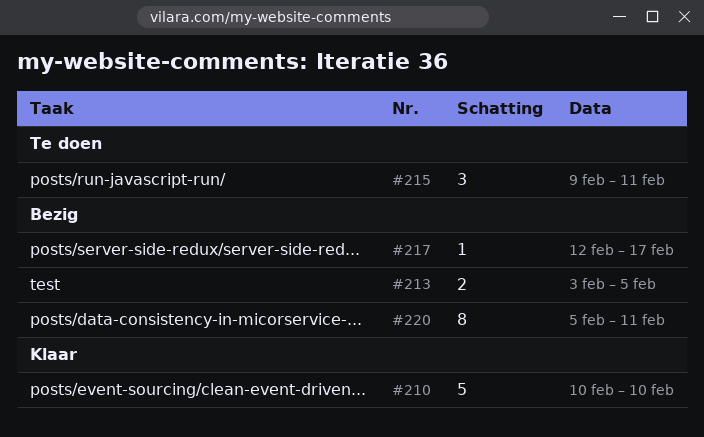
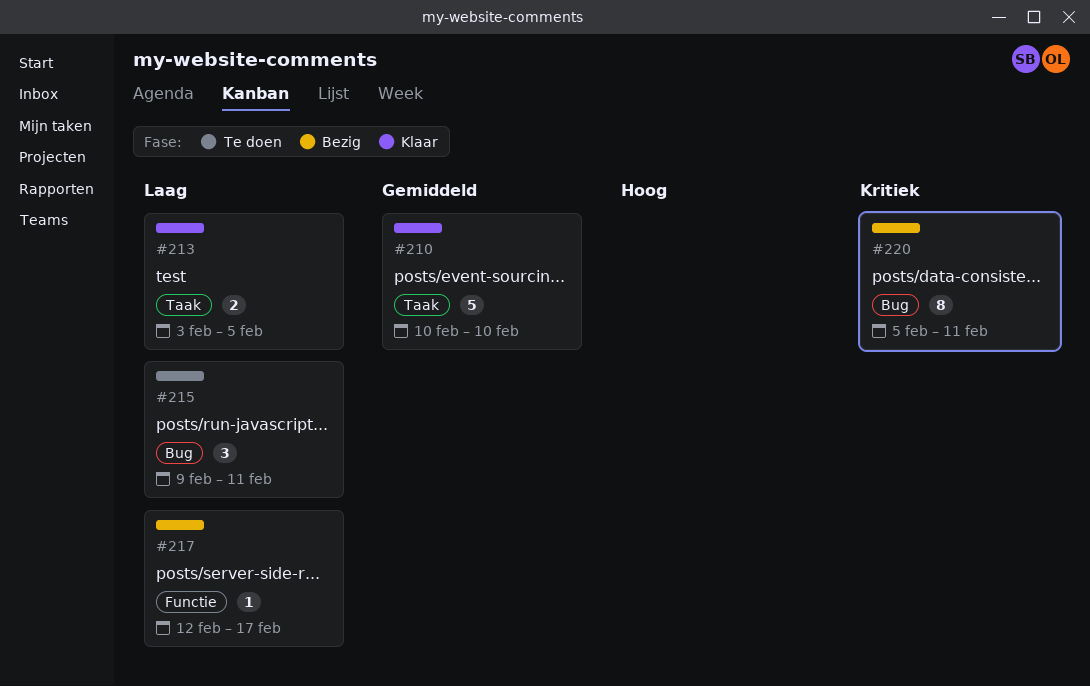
#213, status: Bezig -> Klaar

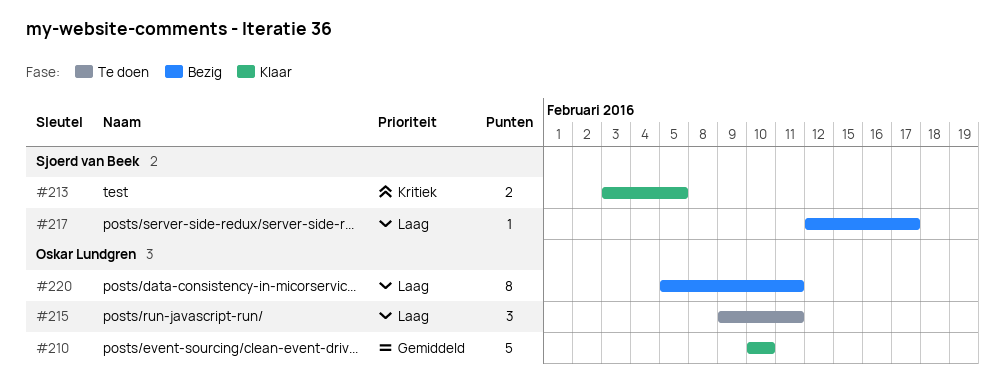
#213, priority: Laag -> Kritiek
#220, priority: Kritiek -> Laag

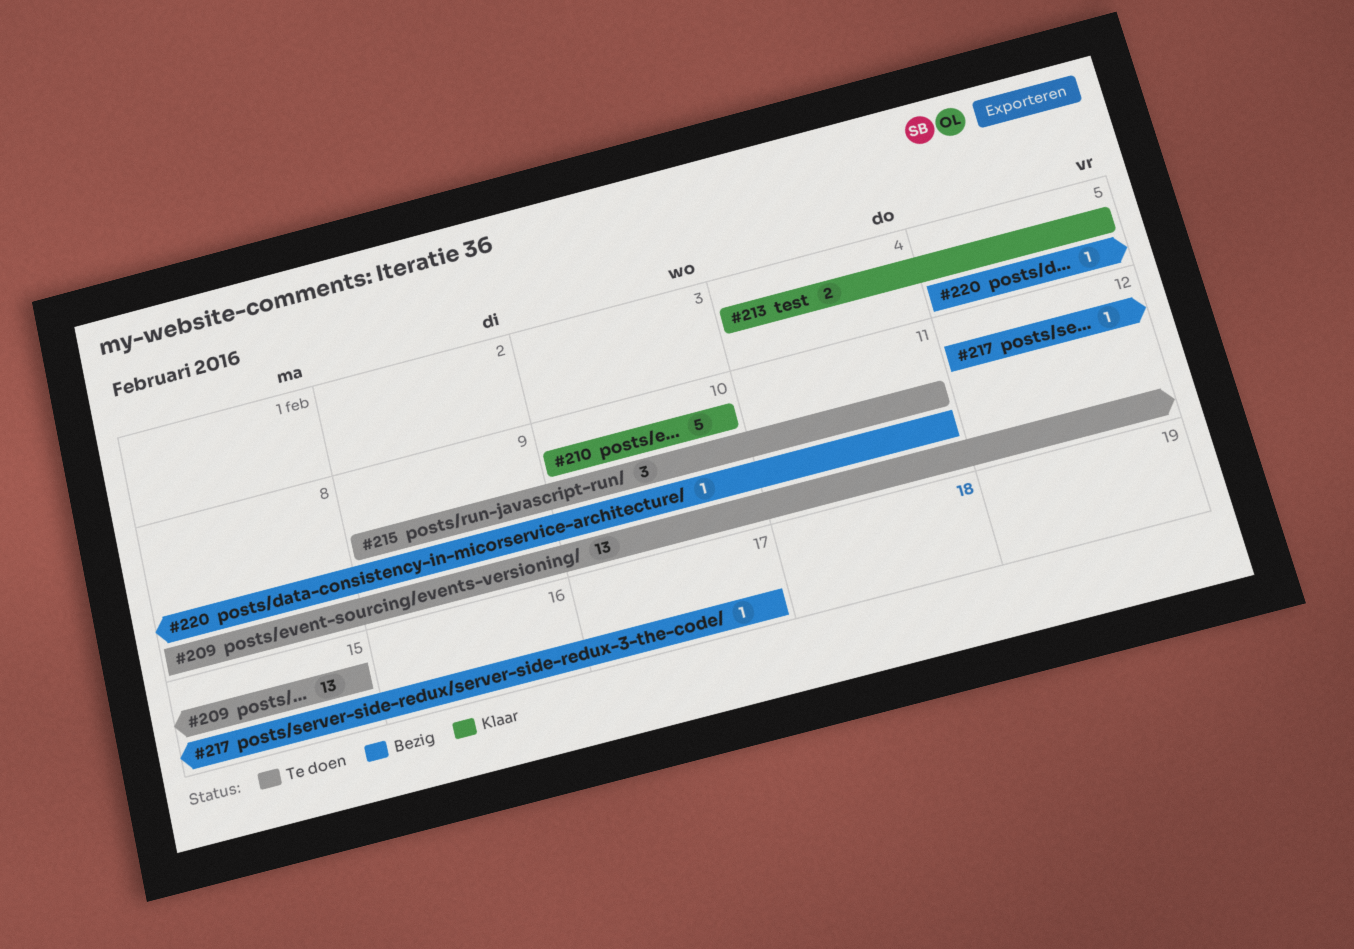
#209: none -> present
#213, start: Feb 3 -> Feb 4
#220, estimate: 8 -> 1

